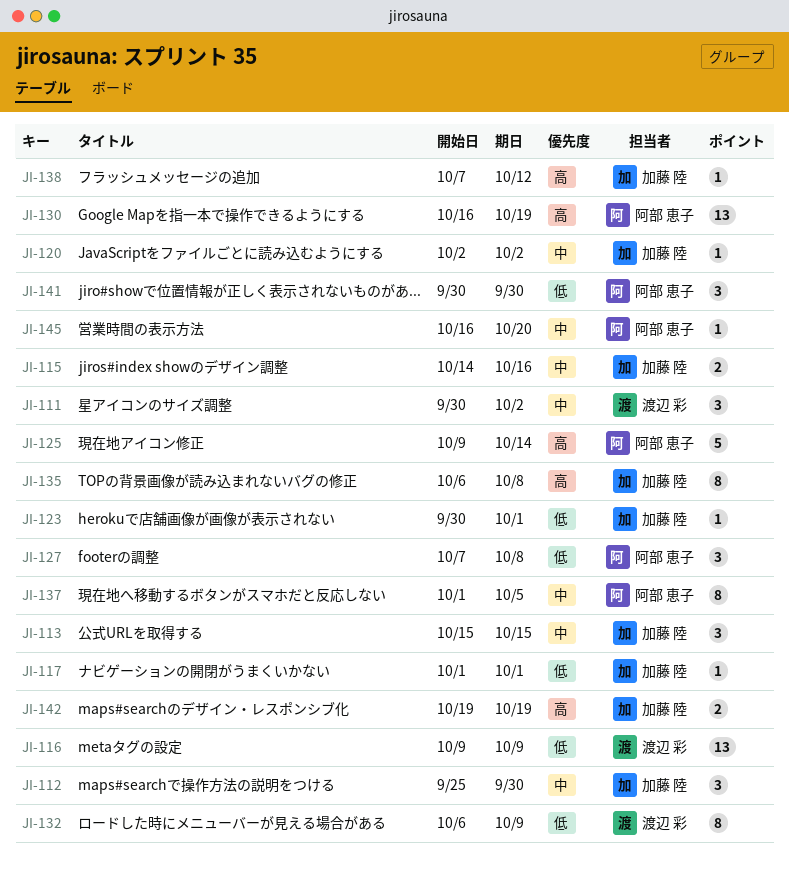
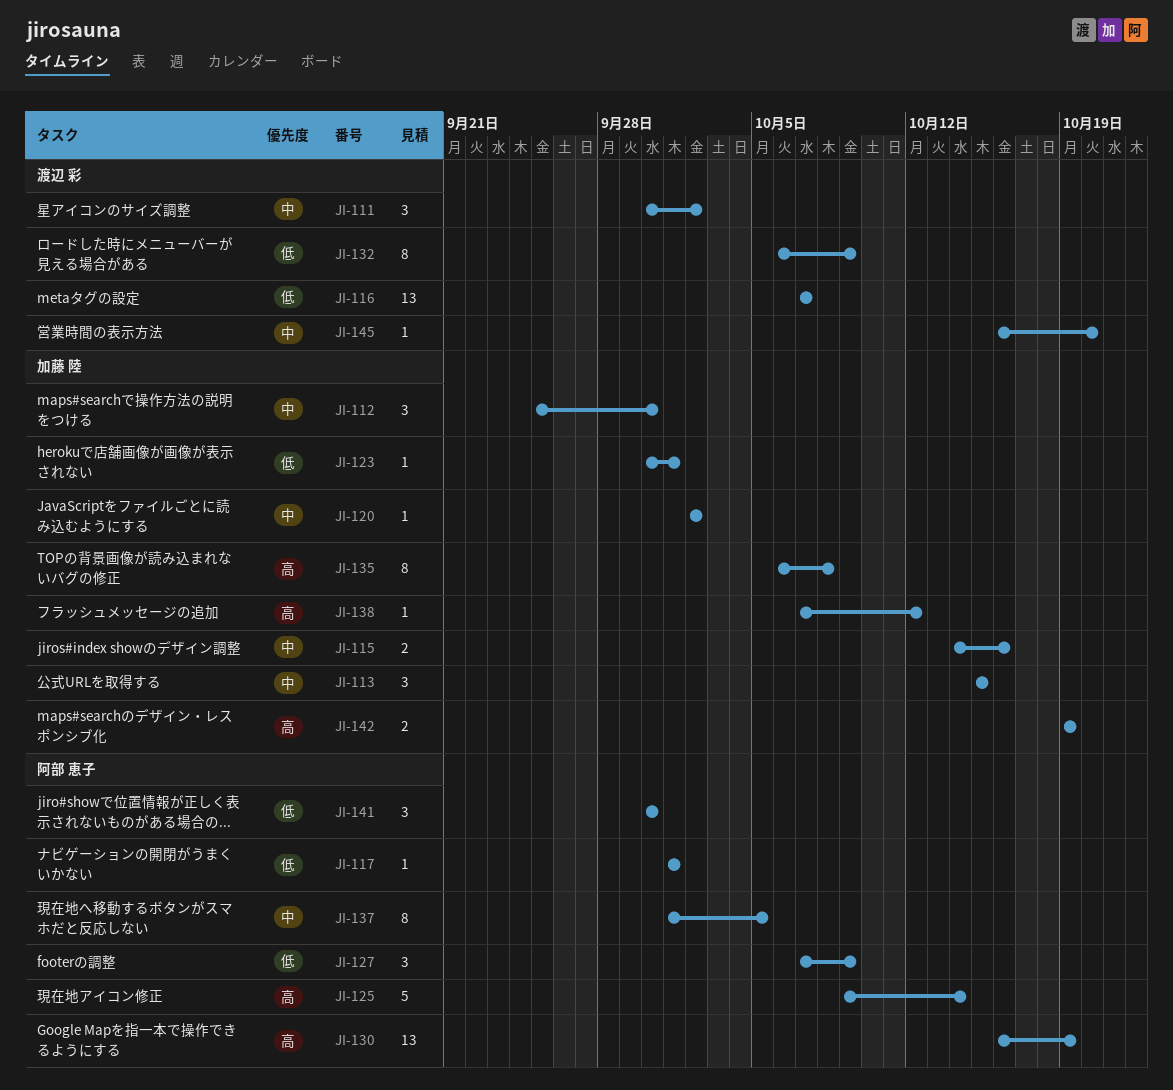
JI-116, start: Oct 9 -> Oct 7
JI-116, due: Oct 9 -> Oct 7
JI-117, owner: 加藤 陸 -> 阿部 恵子
JI-127, due: Oct 8 -> Oct 9
JI-145, owner: 阿部 恵子 -> 渡辺 彩

